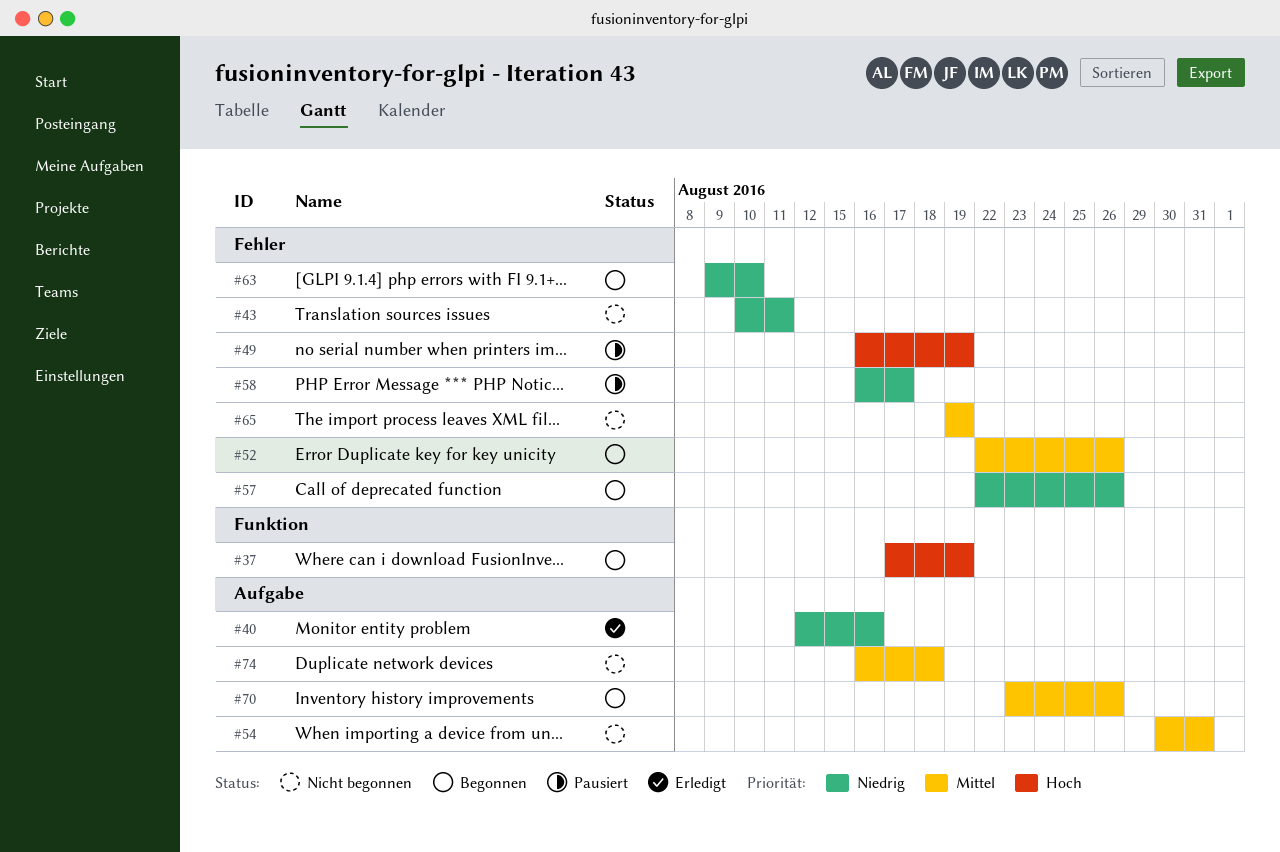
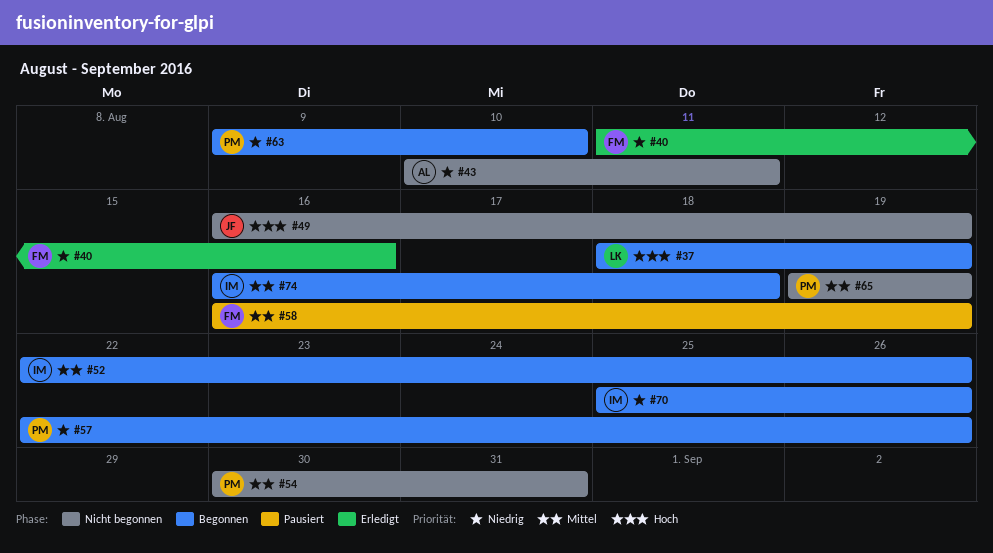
#37, start: Aug 17 -> Aug 18
#40, start: Aug 12 -> Aug 11
#49, status: Pausiert -> Nicht begonnen
#58, priority: Niedrig -> Mittel
#58, due: Aug 17 -> Aug 19
#70, priority: Mittel -> Niedrig
#70, start: Aug 23 -> Aug 25
#74, status: Nicht begonnen -> Begonnen

